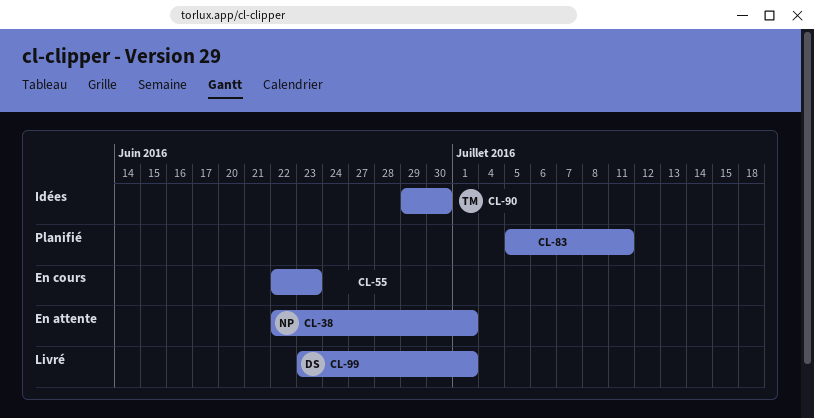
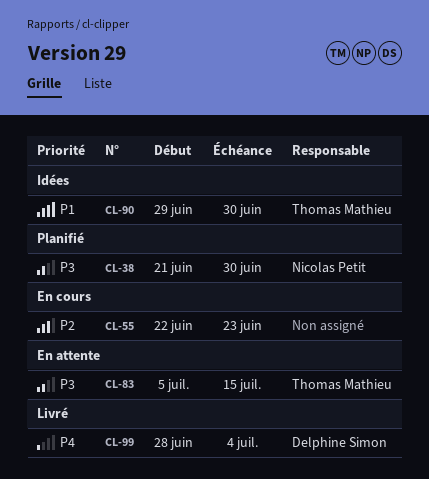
CL-38, status: En attente -> Planifié
CL-38, start: Jun 22 -> Jun 21
CL-38, due: Jul 1 -> Jun 30
CL-83, status: Planifié -> En attente
CL-83, owner: none -> Thomas Mathieu
CL-83, due: Jul 11 -> Jul 15
CL-99, start: Jun 23 -> Jun 28
CL-99, due: Jul 1 -> Jul 4

